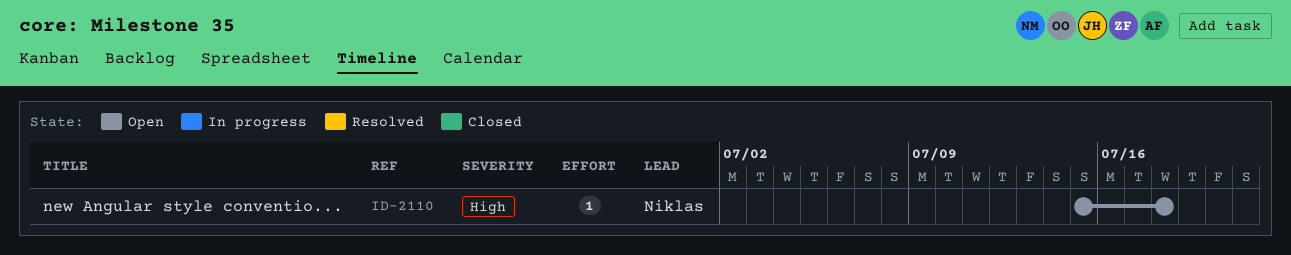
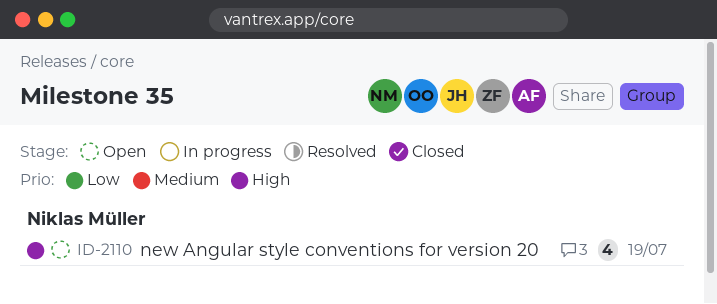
ID-2110, estimate: 1 -> 4
ID-2110, due: Jul 18 -> Jul 19

